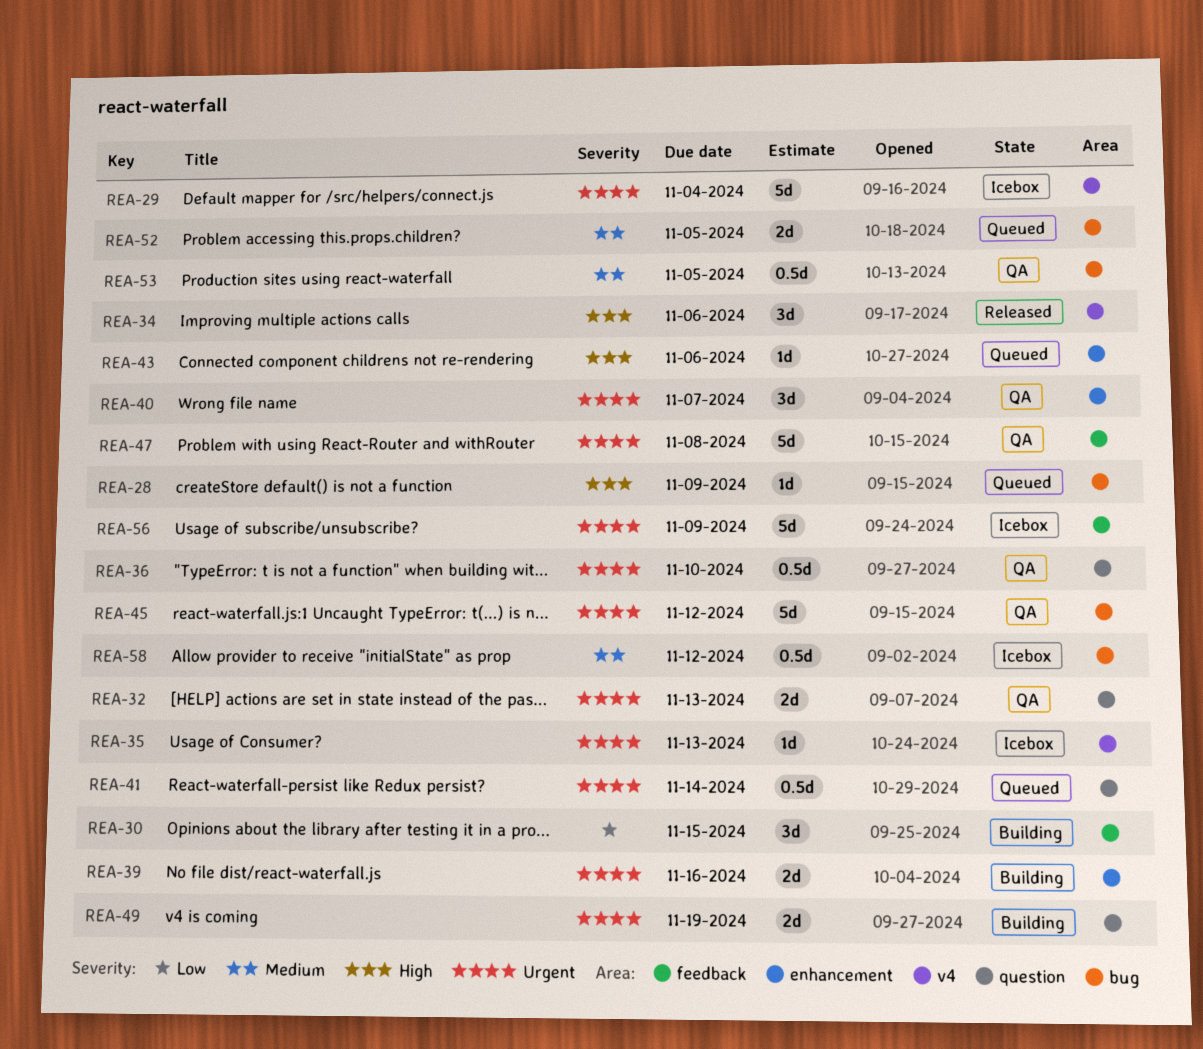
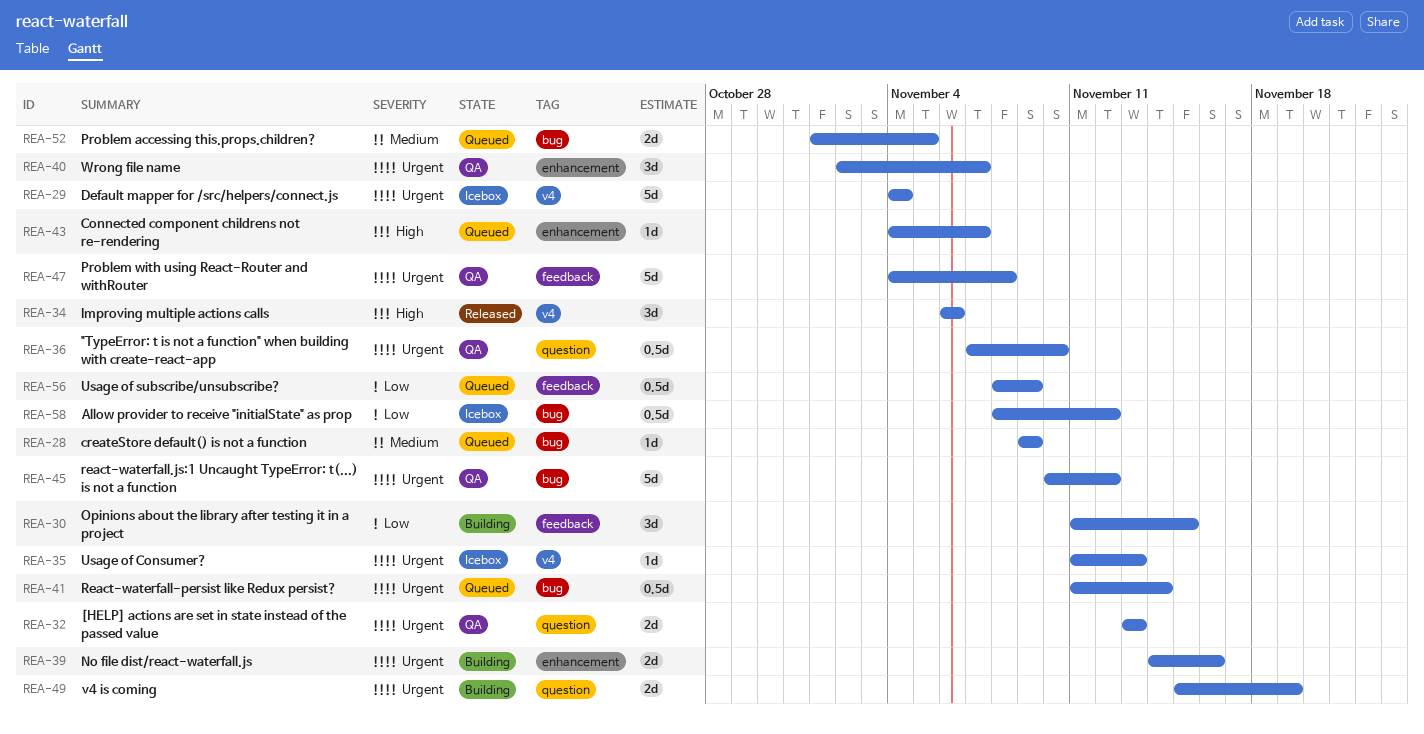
REA-28, priority: High -> Medium
REA-41, label: question -> bug
REA-43, due: Nov 6 -> Nov 7
REA-53: present -> none
REA-56, status: Icebox -> Queued
REA-56, priority: Urgent -> Low
REA-56, estimate: 5d -> 0.5d
REA-58, priority: Medium -> Low

